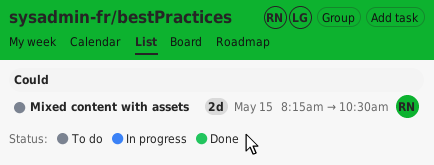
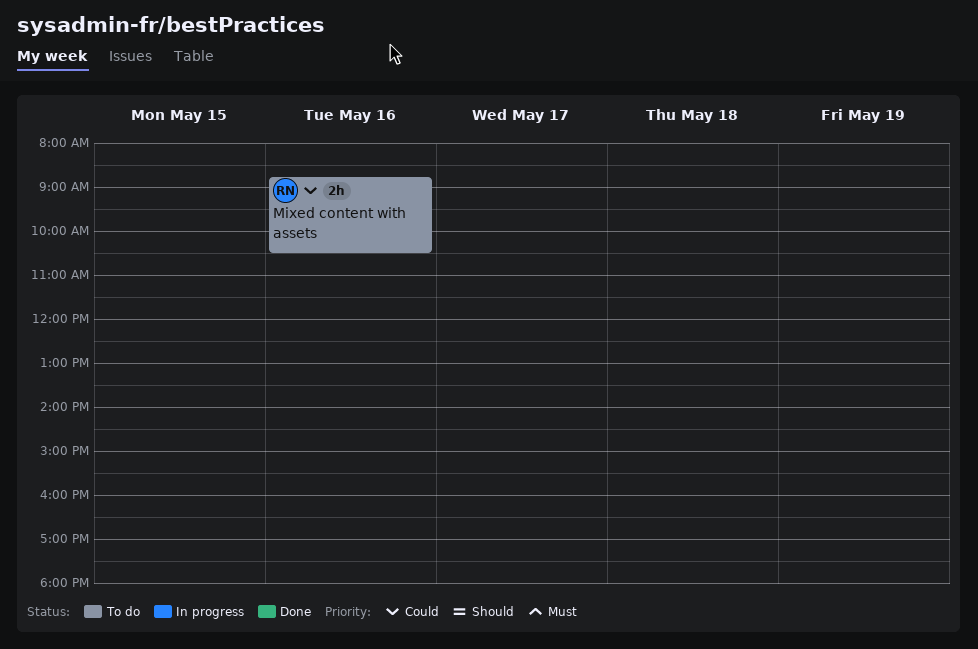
Mixed content with assets, estimate: 2d -> 2h
Mixed content with assets, day: May 15 -> May 16
Mixed content with assets, begins: 08:15 -> 08:45

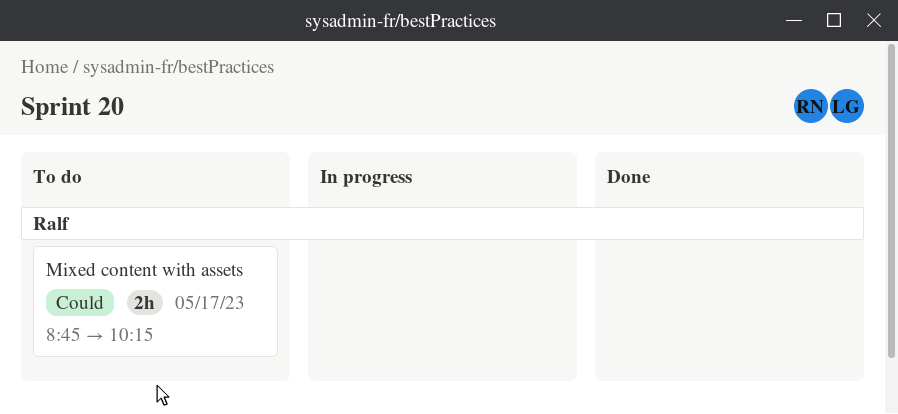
Mixed content with assets, day: May 16 -> May 17
Mixed content with assets, ends: 10:30 -> 10:15

